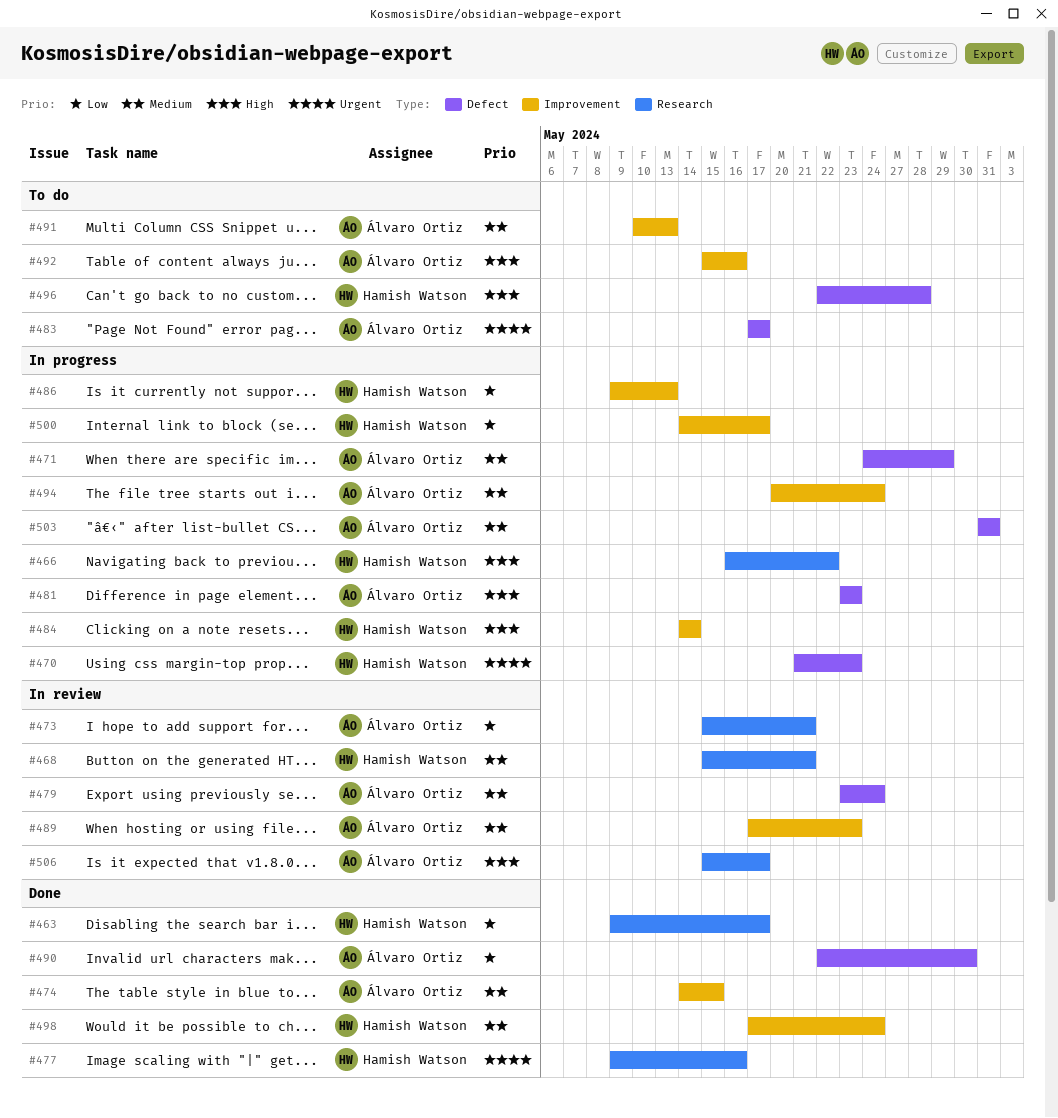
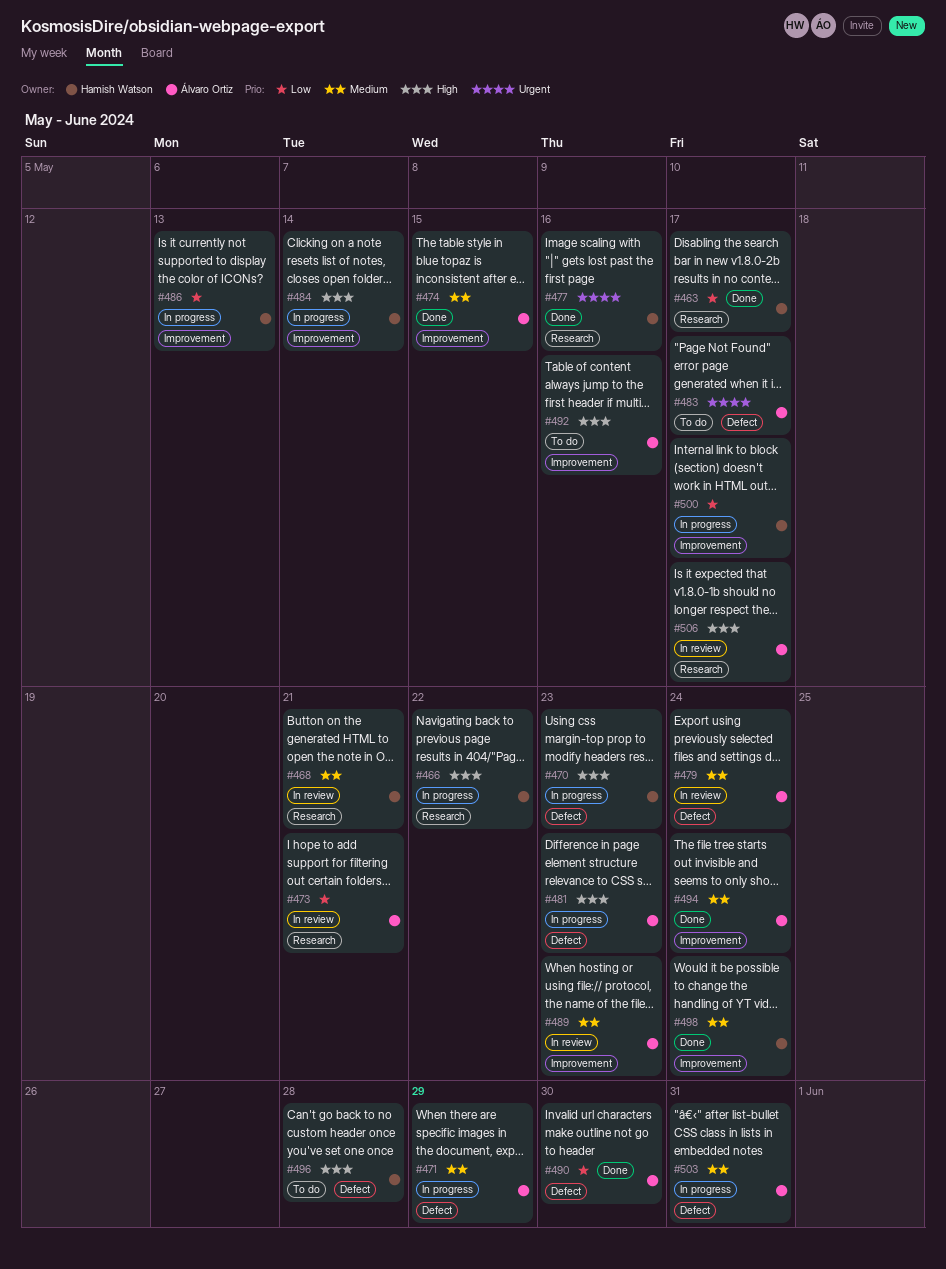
#470, priority: Urgent -> High
#491: present -> none
#494, status: In progress -> Done

